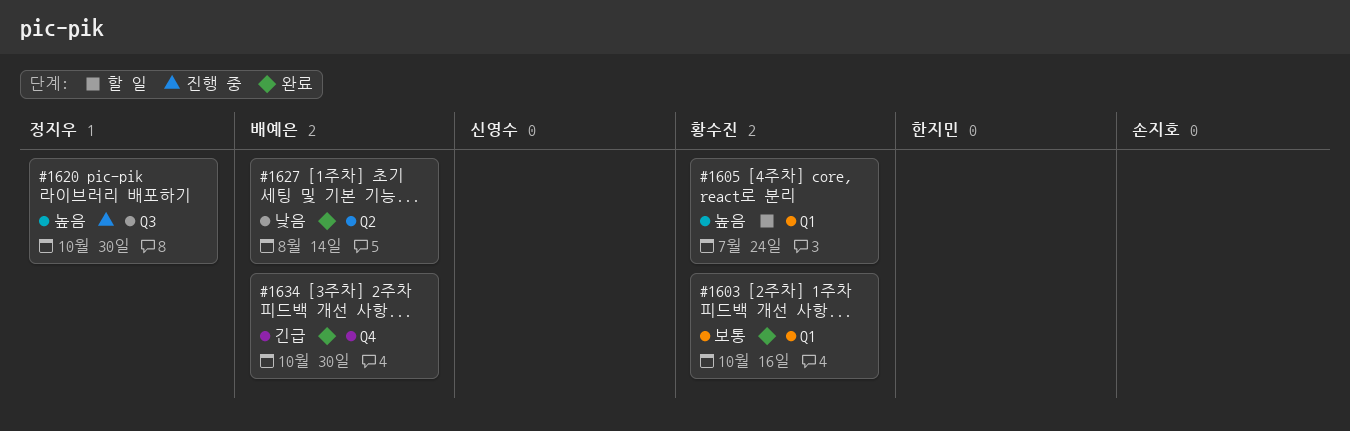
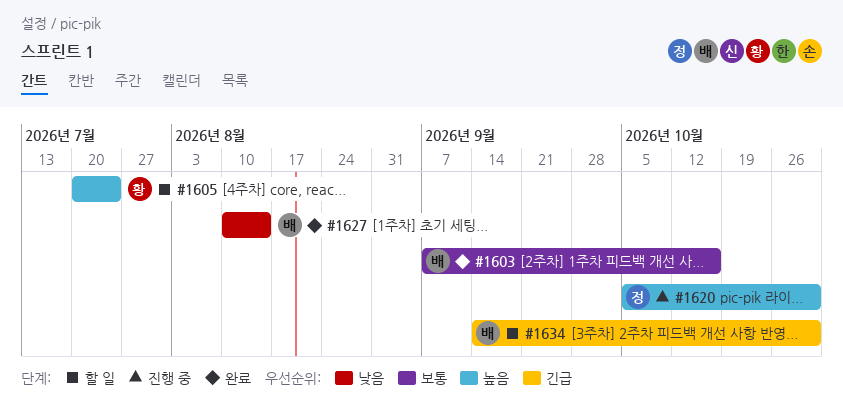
#1603, owner: 황수진 -> 배예은
#1634, status: 완료 -> 할 일

